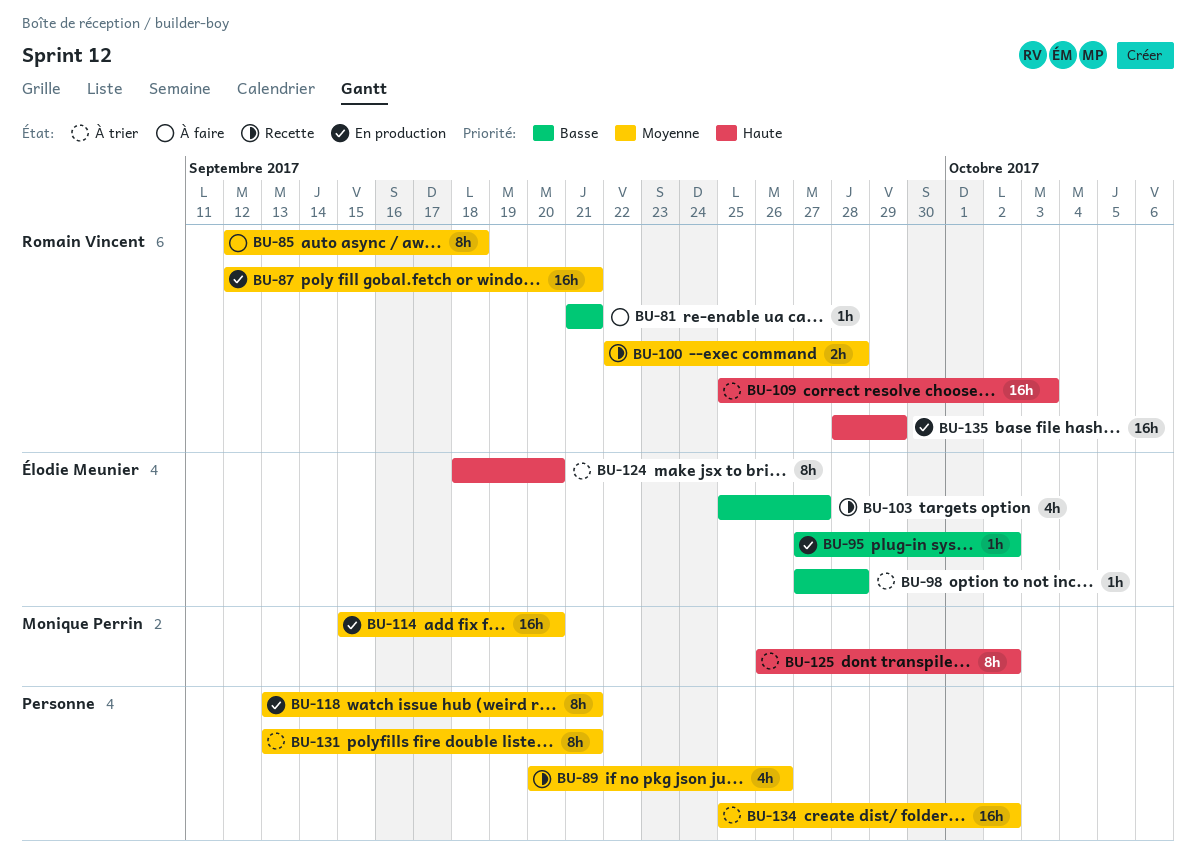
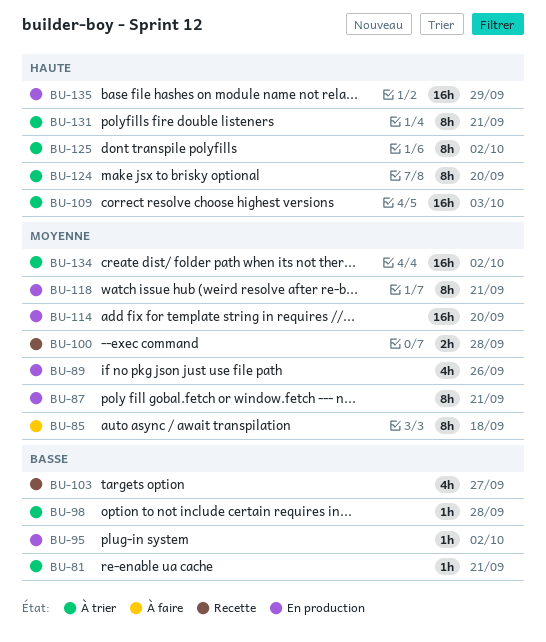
BU-81, status: À faire -> À trier
BU-87, estimate: 16h -> 8h
BU-89, status: Recette -> En production
BU-131, priority: Moyenne -> Haute

